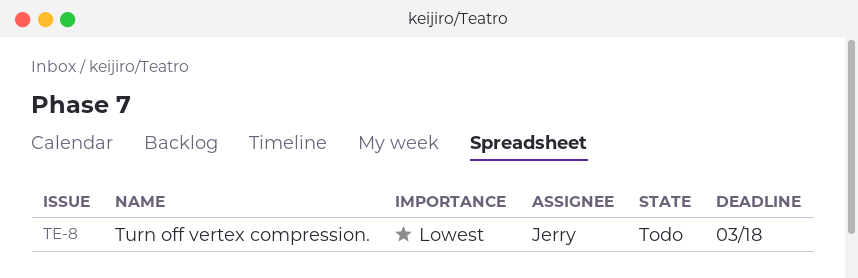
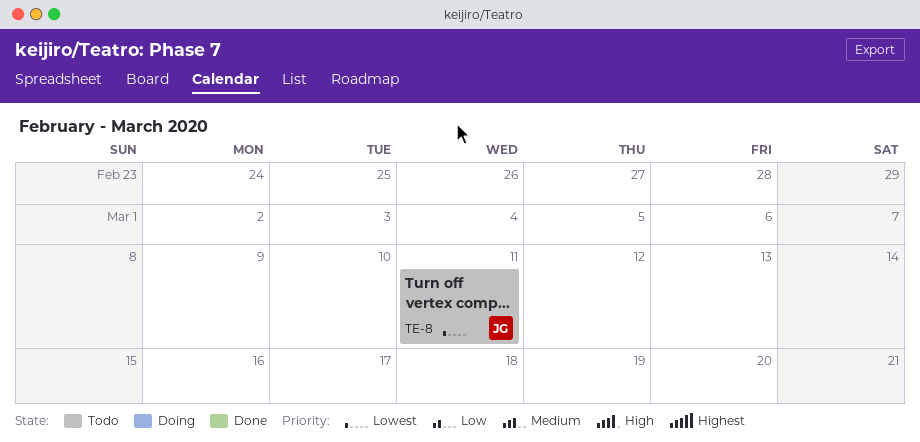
TE-8, due: Mar 18 -> Mar 11

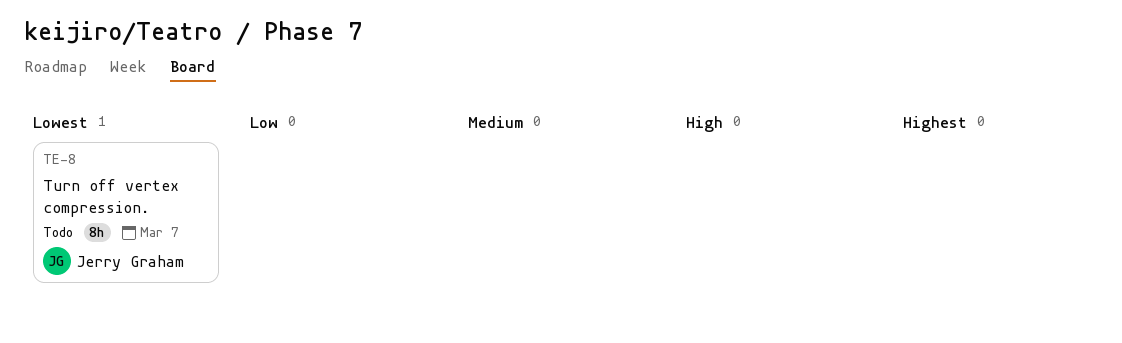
TE-8, due: Mar 11 -> Mar 7

